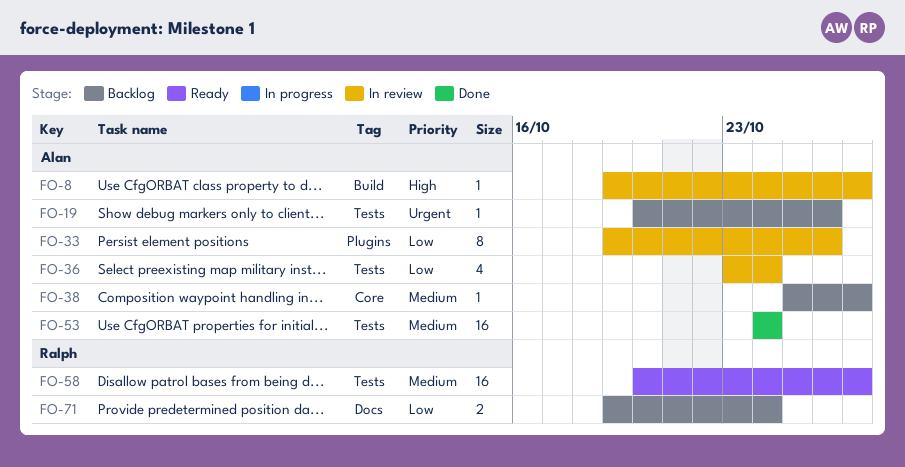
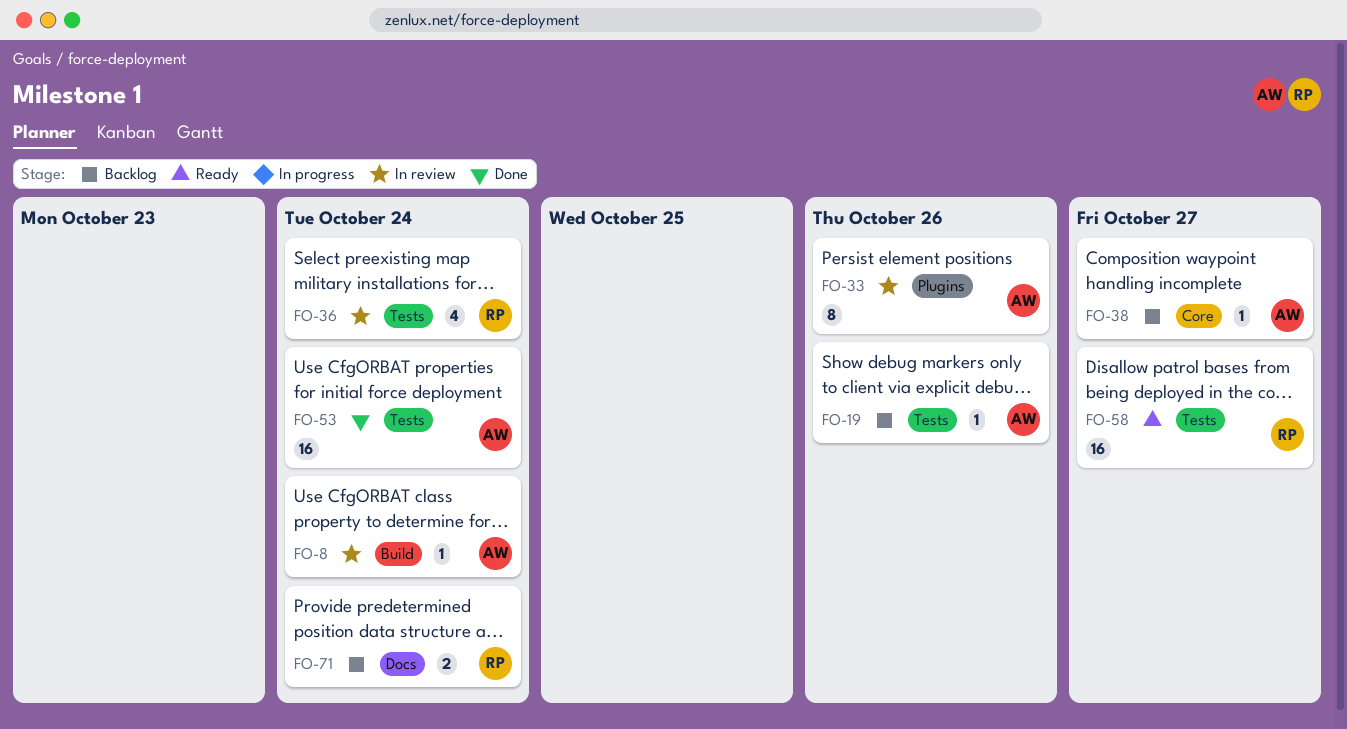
FO-8, due: Oct 27 -> Oct 24
FO-36, owner: Alan -> Ralph

